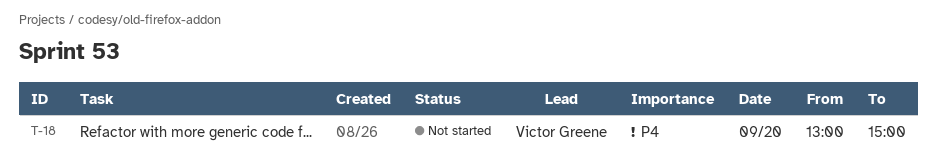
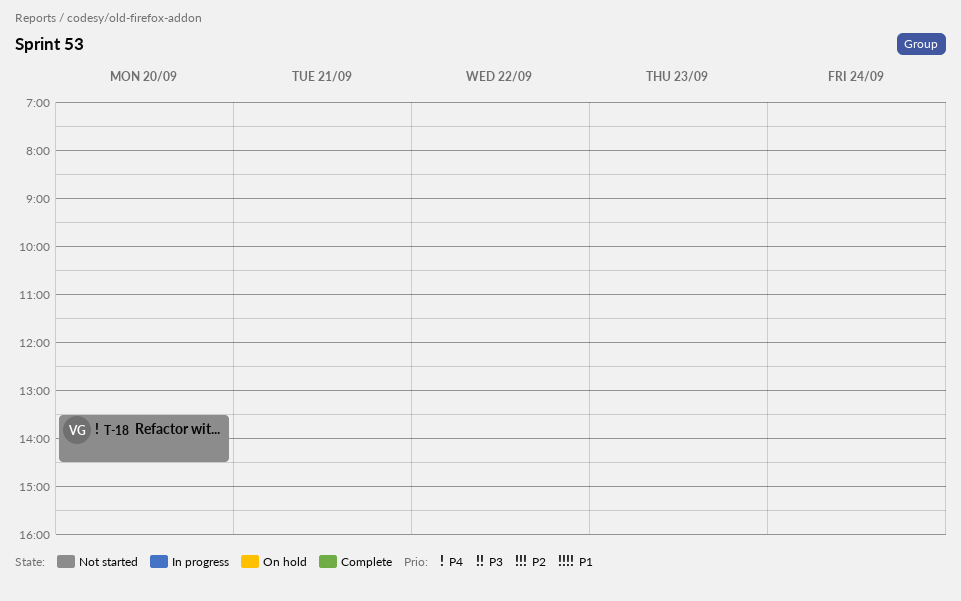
T-18, begins: 13:00 -> 13:30
T-18, ends: 15:00 -> 14:30

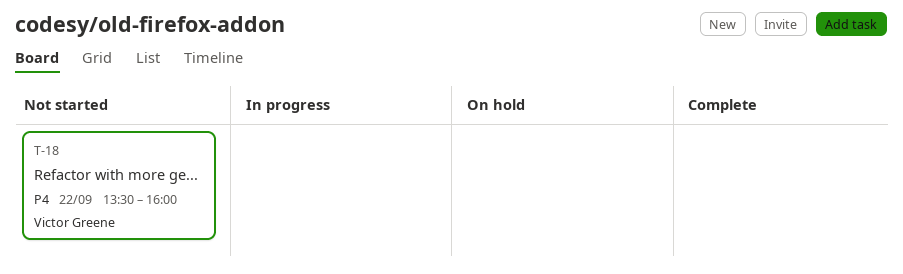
T-18, day: Sep 20 -> Sep 22
T-18, ends: 14:30 -> 16:00

